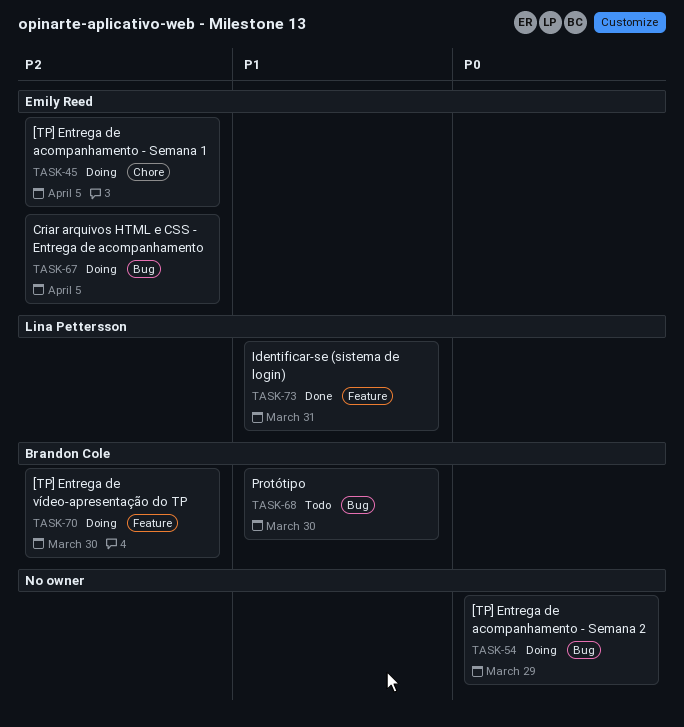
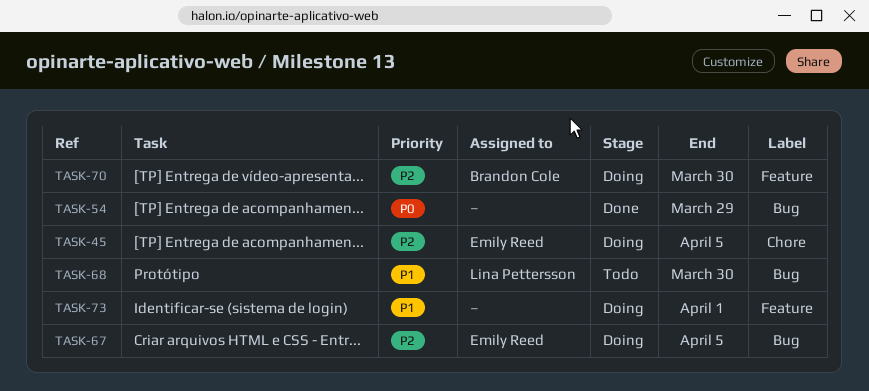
TASK-54, status: Doing -> Done
TASK-68, owner: Brandon Cole -> Lina Pettersson
TASK-73, status: Done -> Doing
TASK-73, owner: Lina Pettersson -> none
TASK-73, due: Mar 31 -> Apr 1

